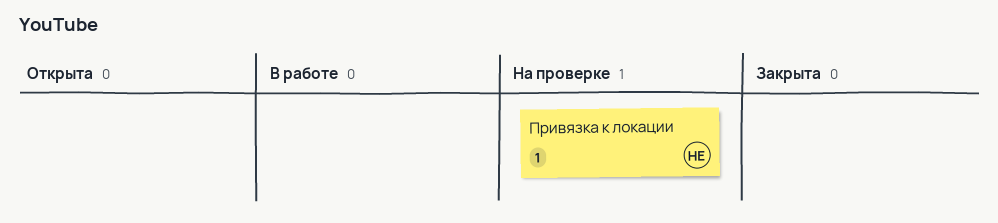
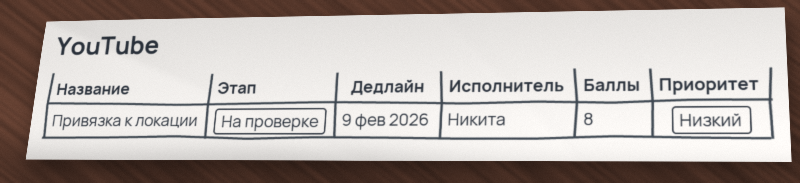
Привязка к локации, estimate: 1 -> 8

